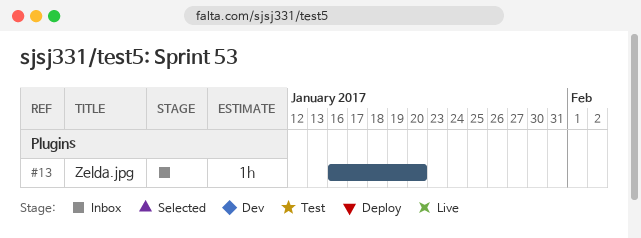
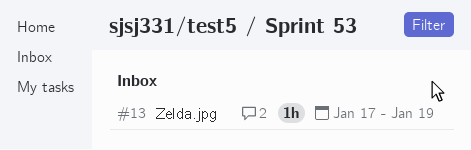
#13, start: Jan 16 -> Jan 17
#13, due: Jan 20 -> Jan 19

